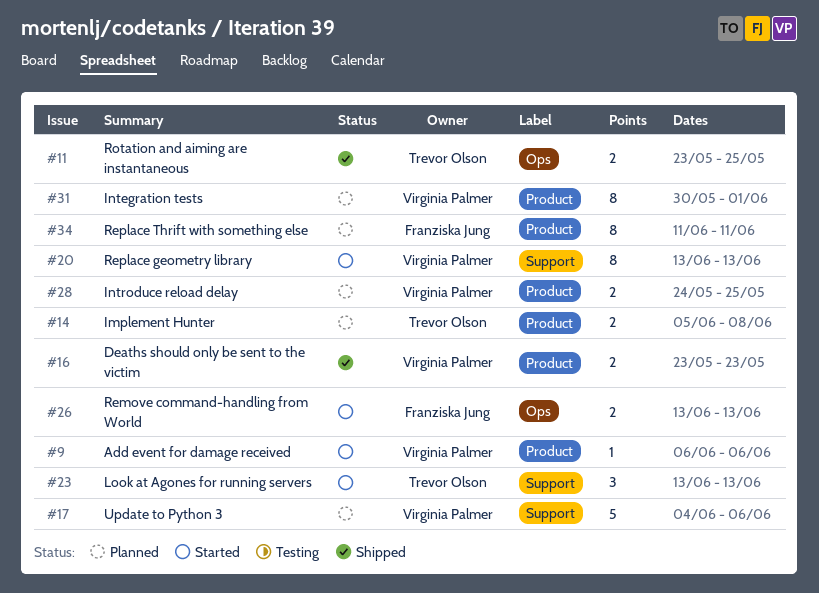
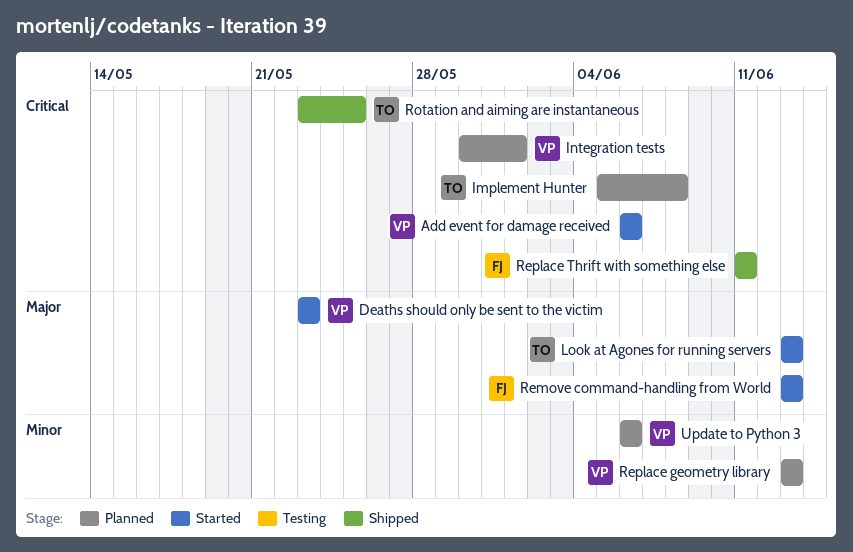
Deaths should only be sent to the victim, status: Shipped -> Started
Introduce reload delay: present -> none
Replace geometry library, status: Started -> Planned
Replace Thrift with something else, status: Planned -> Shipped
Update to Python 3, start: Jun 4 -> Jun 6

